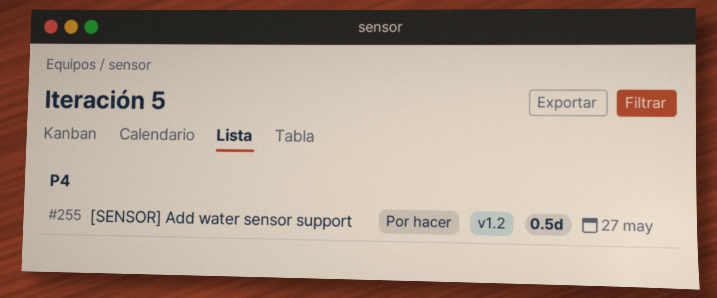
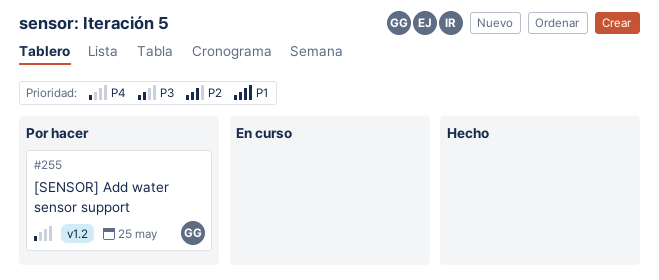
#255, due: May 27 -> May 25

